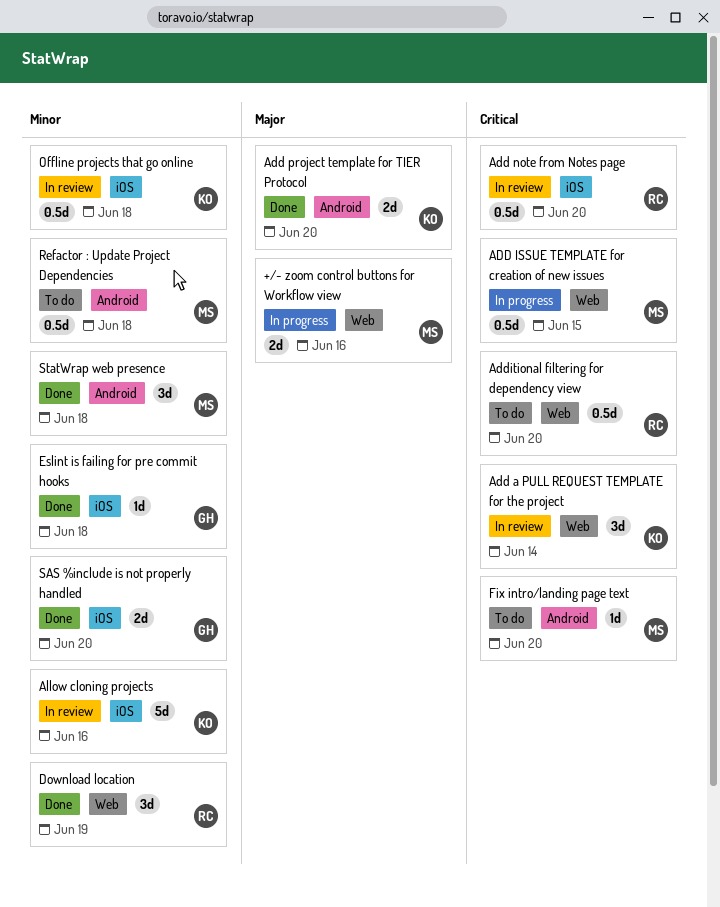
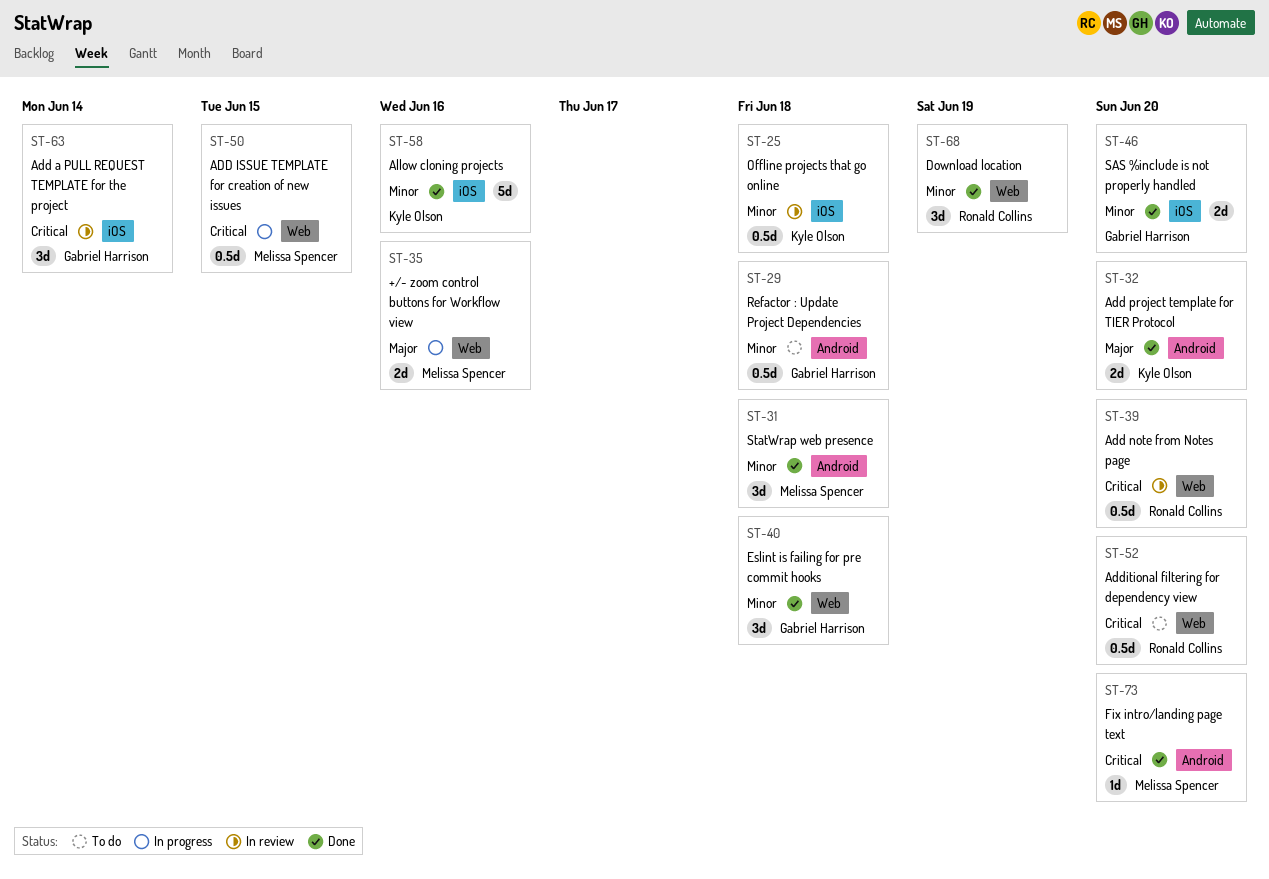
Add a PULL REQUEST TEMPLATE for the project, owner: Kyle Olson -> Gabriel Harrison
Add a PULL REQUEST TEMPLATE for the project, label: Web -> iOS
Add note from Notes page, label: iOS -> Web
Allow cloning projects, status: In review -> Done
Eslint is failing for pre commit hooks, label: iOS -> Web
Eslint is failing for pre commit hooks, estimate: 1d -> 3d
Fix intro/landing page text, status: To do -> Done
Refactor : Update Project Dependencies, owner: Melissa Spencer -> Gabriel Harrison

